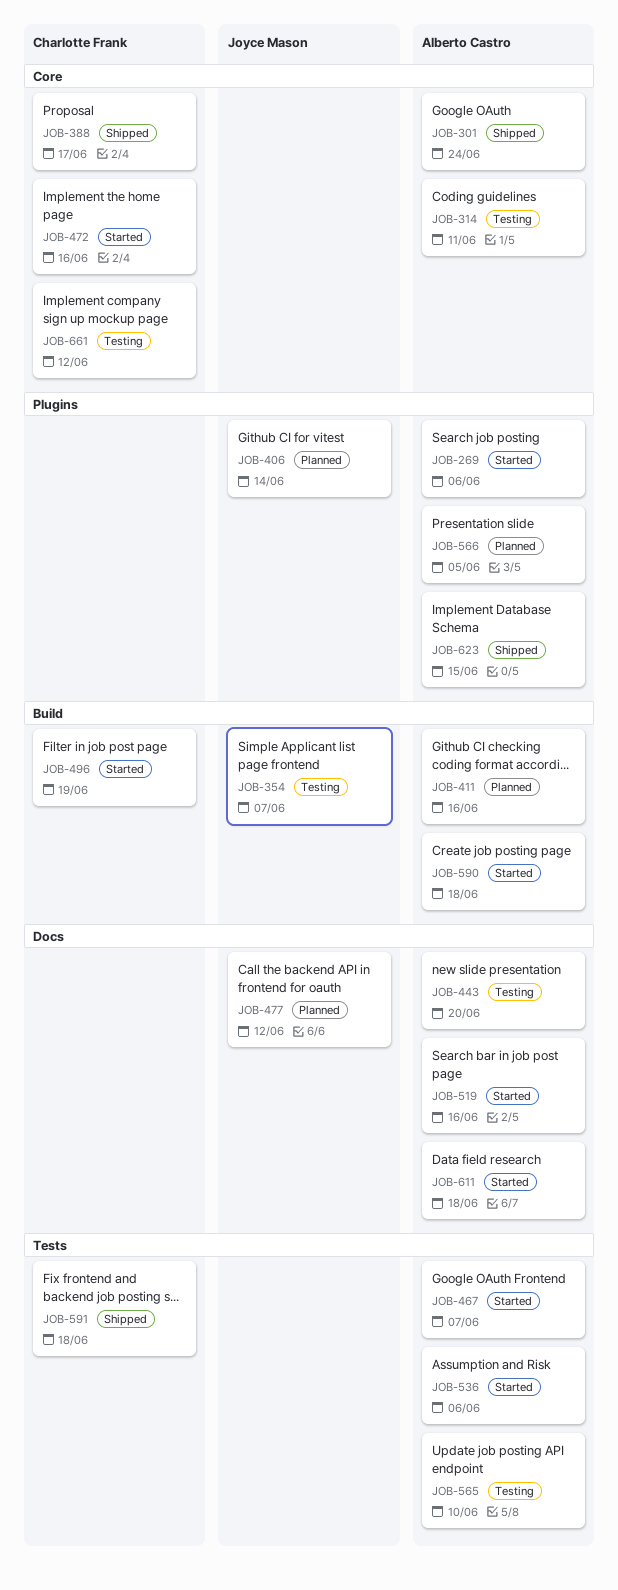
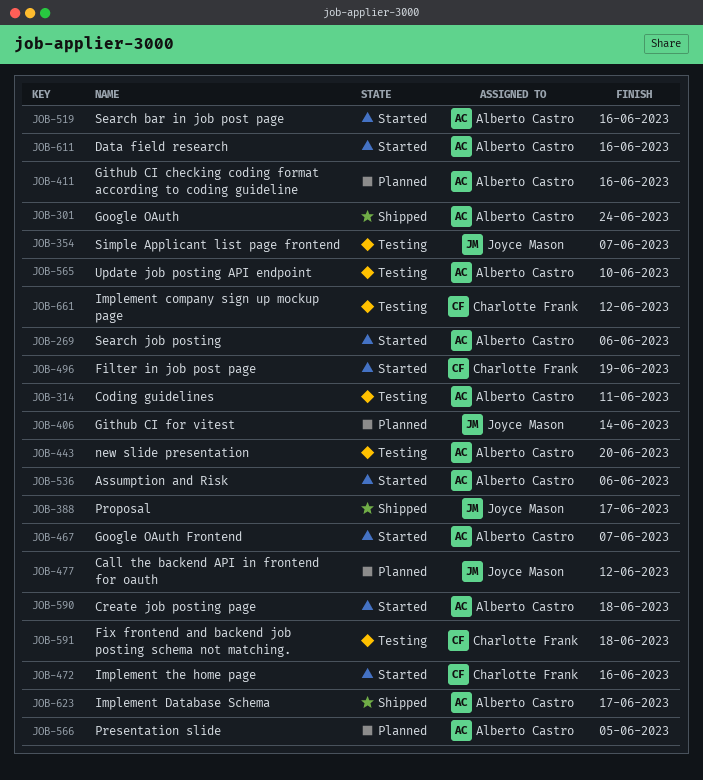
JOB-388, owner: Charlotte Frank -> Joyce Mason
JOB-591, status: Shipped -> Testing
JOB-611, due: Jun 18 -> Jun 16
JOB-623, due: Jun 15 -> Jun 17

